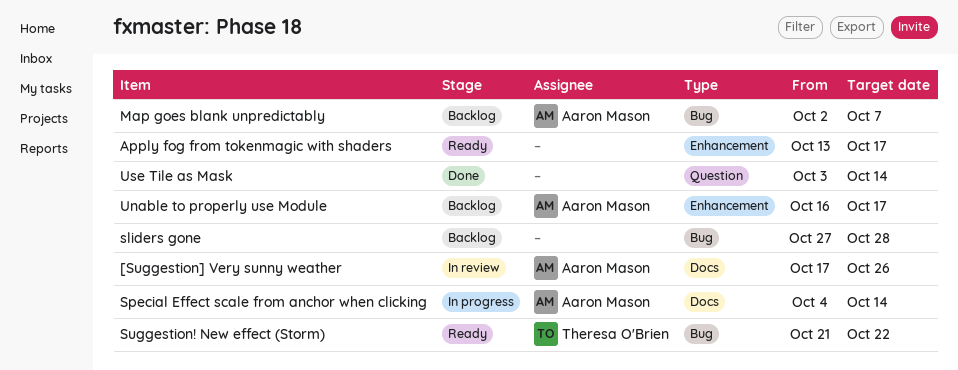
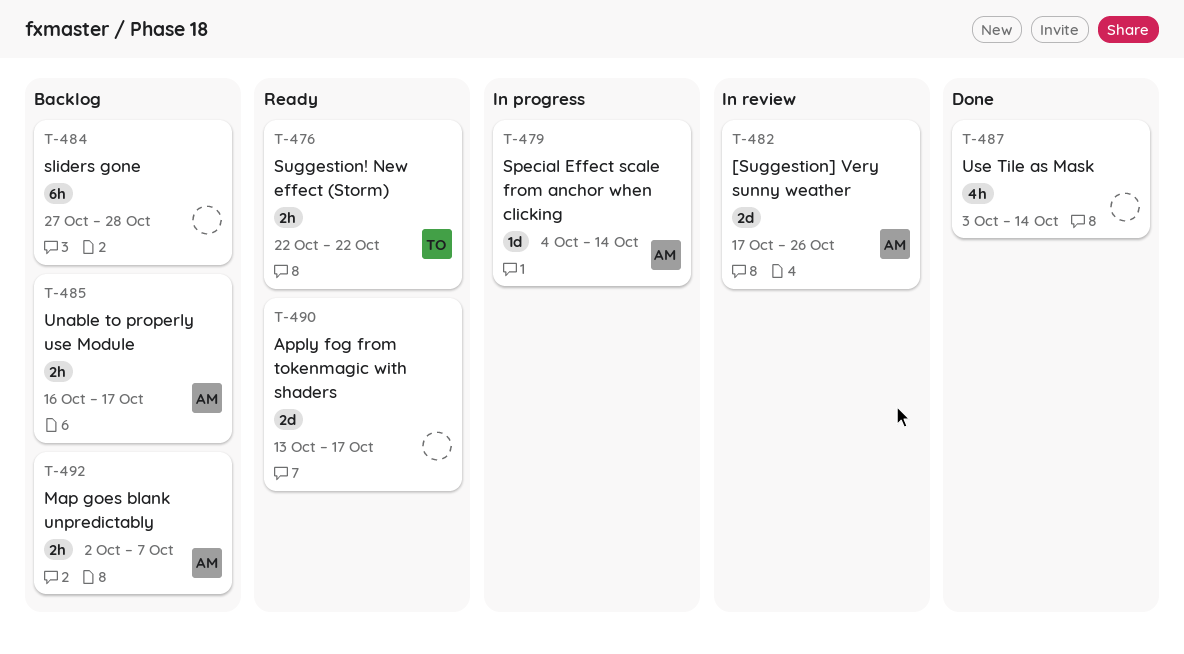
Suggestion! New effect (Storm), start: Oct 21 -> Oct 22

